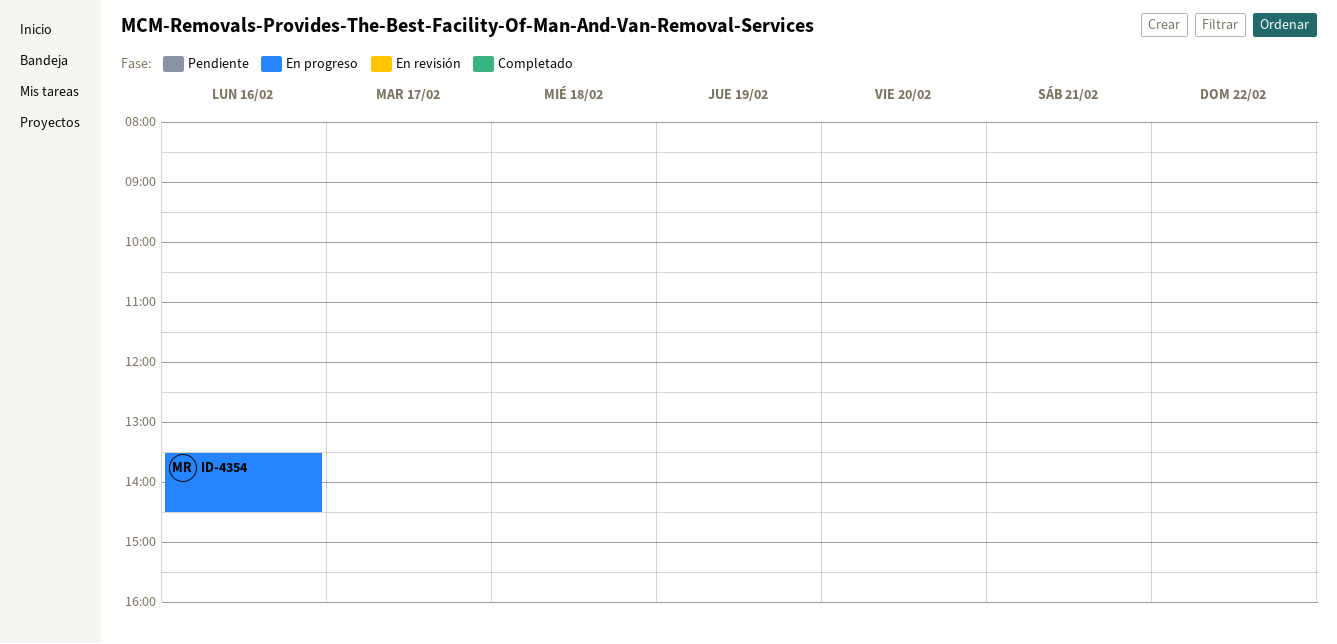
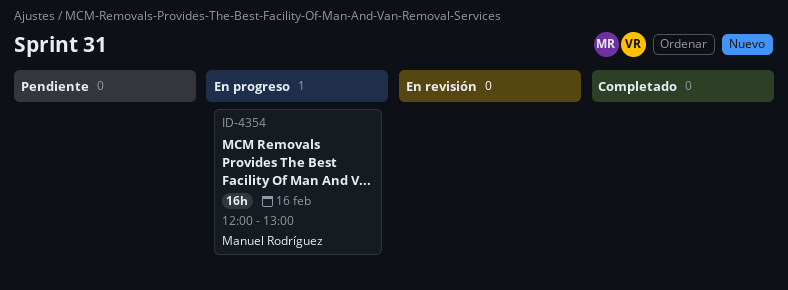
ID-4354, begins: 13:30 -> 12:00
ID-4354, ends: 14:30 -> 13:00

